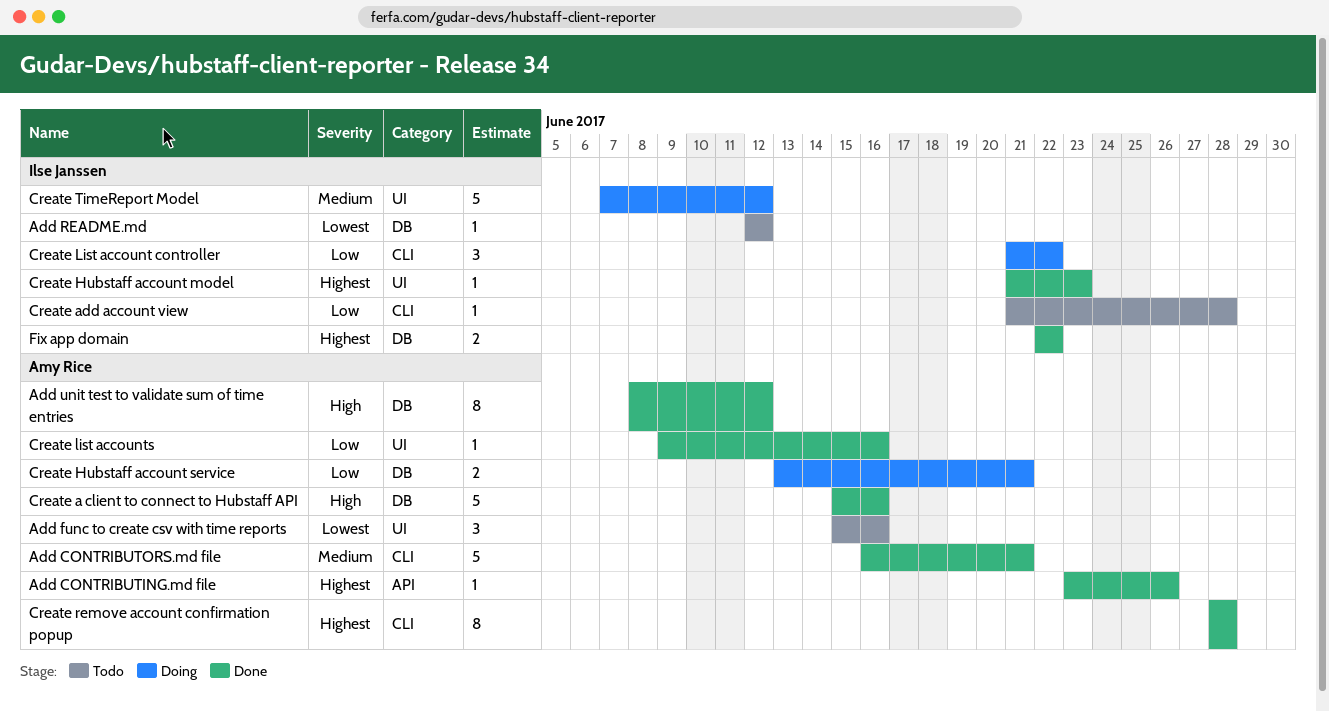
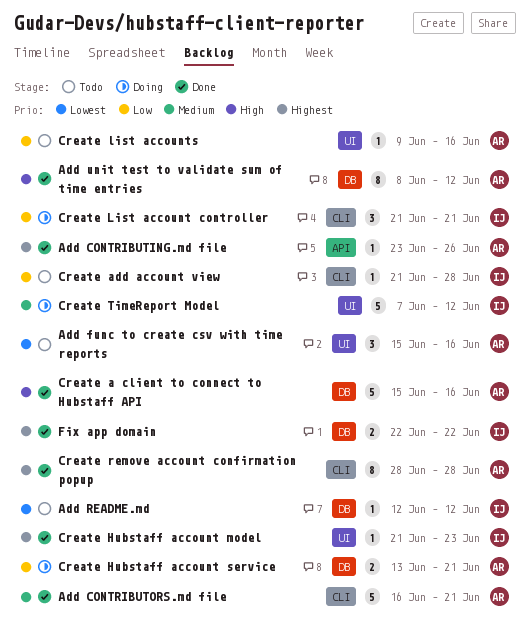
Create List account controller, due: Jun 22 -> Jun 21
Create list accounts, status: Done -> Todo

